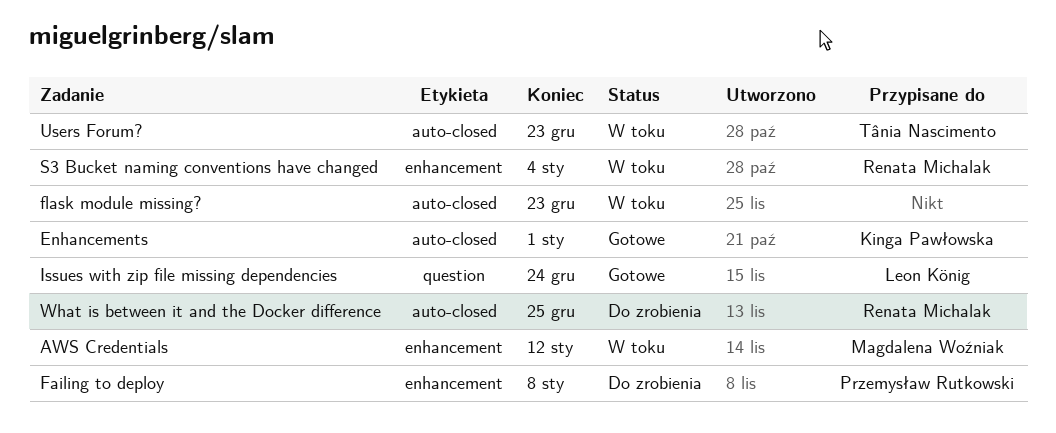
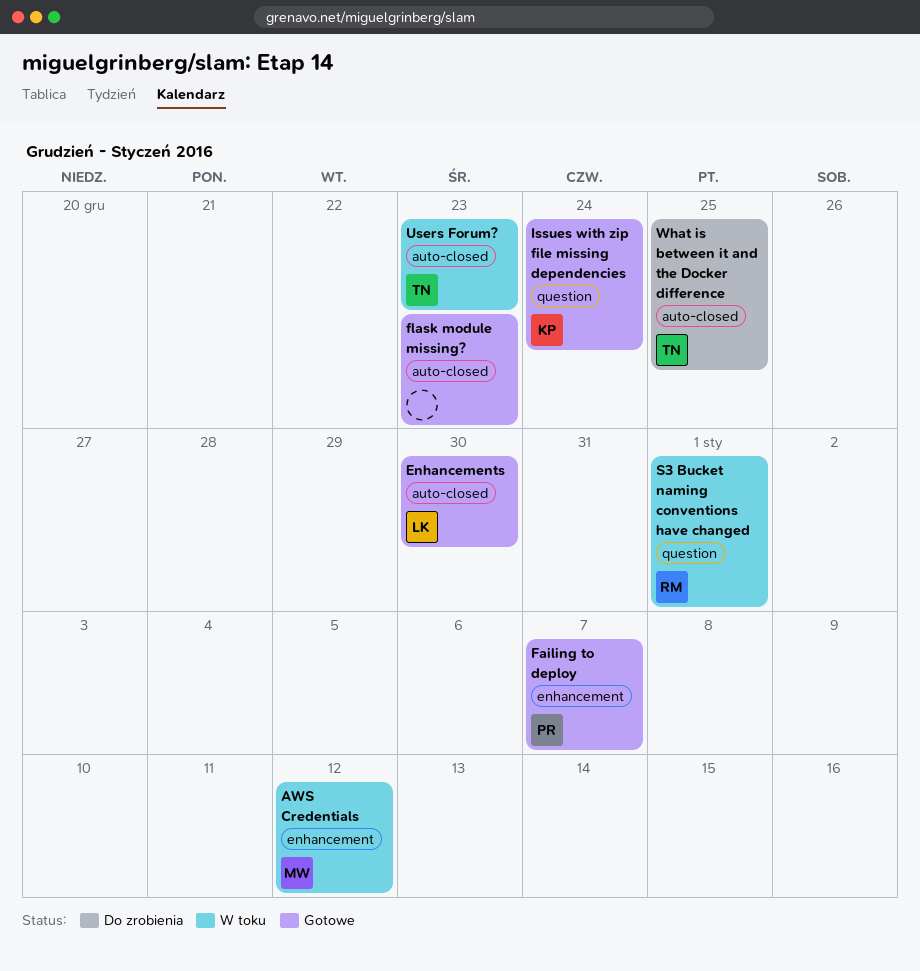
Enhancements, owner: Kinga Pawłowska -> Leon König
Enhancements, due: Jan 1 -> Dec 30
Failing to deploy, status: Do zrobienia -> Gotowe
Failing to deploy, due: Jan 8 -> Jan 7
flask module missing?, status: W toku -> Gotowe
Issues with zip file missing dependencies, owner: Leon König -> Kinga Pawłowska
S3 Bucket naming conventions have changed, label: enhancement -> question
S3 Bucket naming conventions have changed, due: Jan 4 -> Jan 1
What is between it and the Docker difference, owner: Renata Michalak -> Tânia Nascimento

